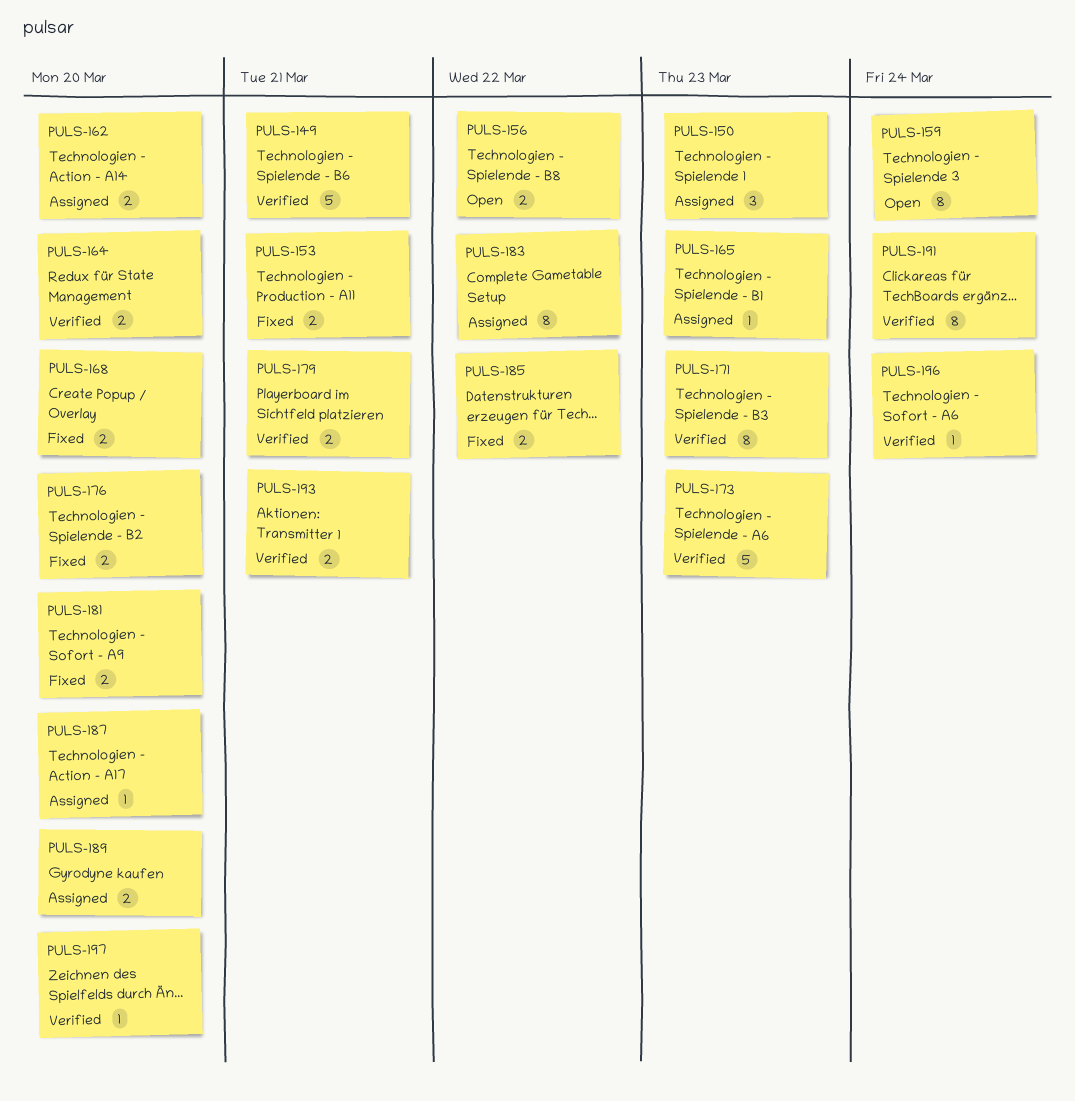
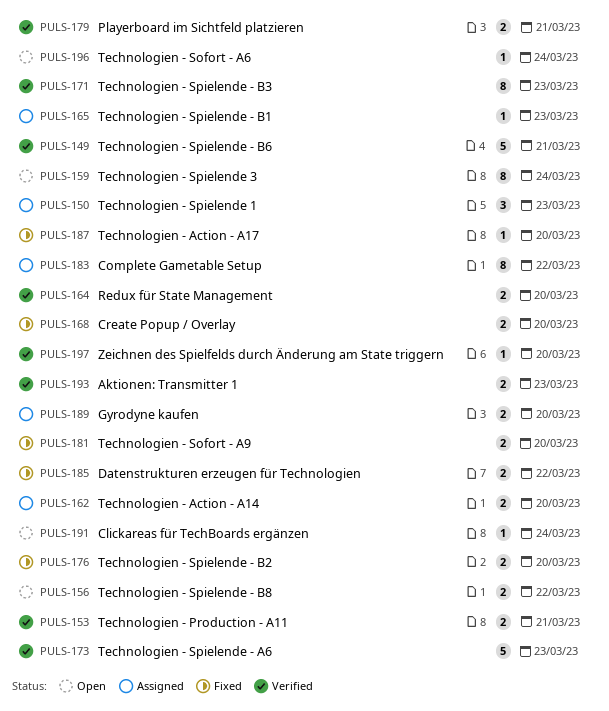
PULS-153, status: Fixed -> Verified
PULS-187, status: Assigned -> Fixed
PULS-191, status: Verified -> Open
PULS-191, estimate: 8 -> 1
PULS-193, due: Mar 21 -> Mar 23
PULS-196, status: Verified -> Open

